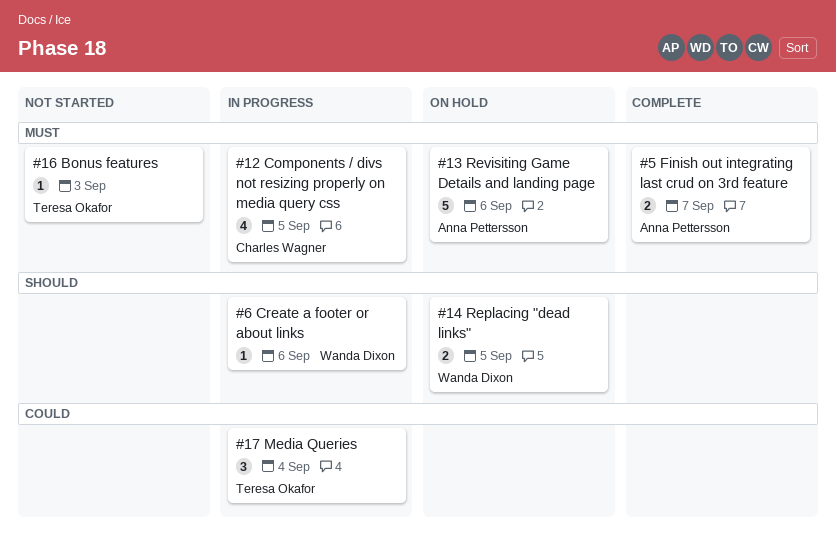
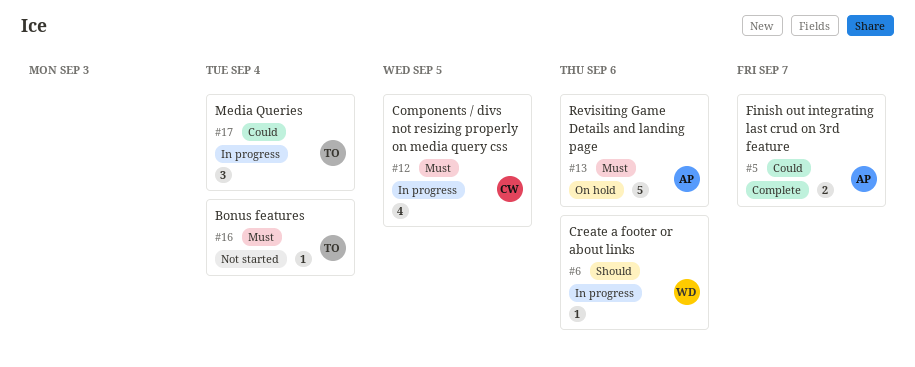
#5, priority: Must -> Could
#14: present -> none
#16, due: Sep 3 -> Sep 4

